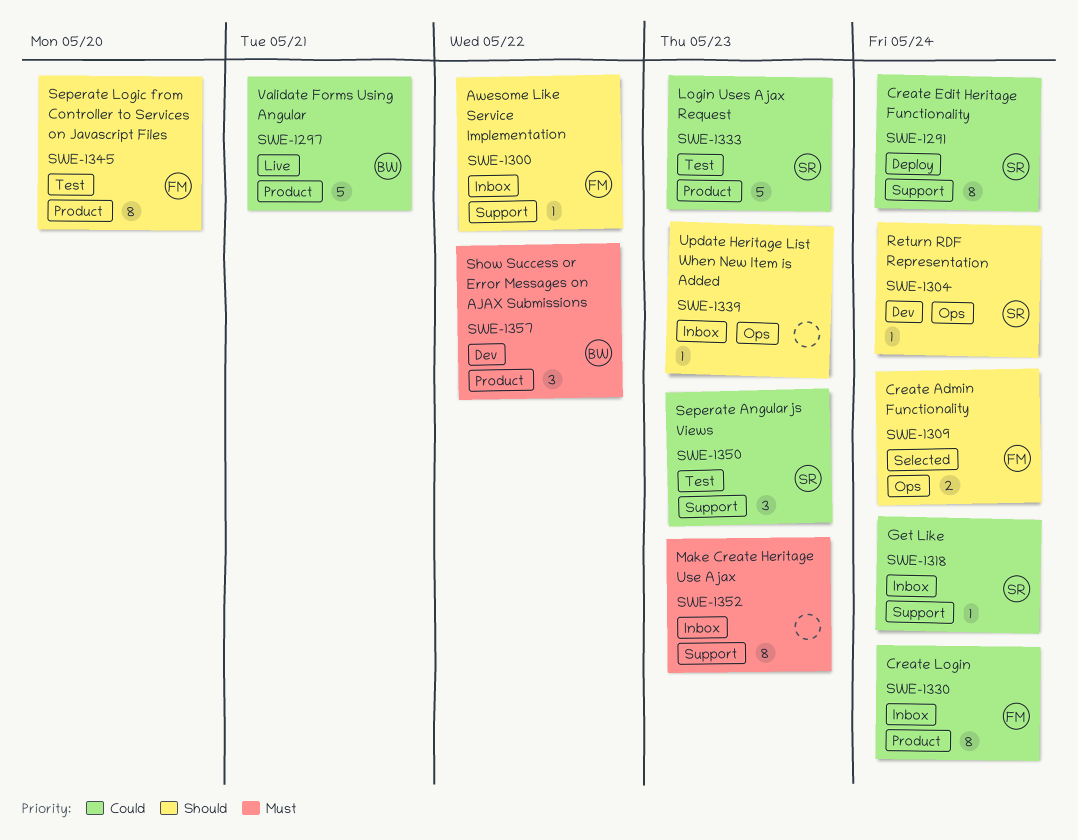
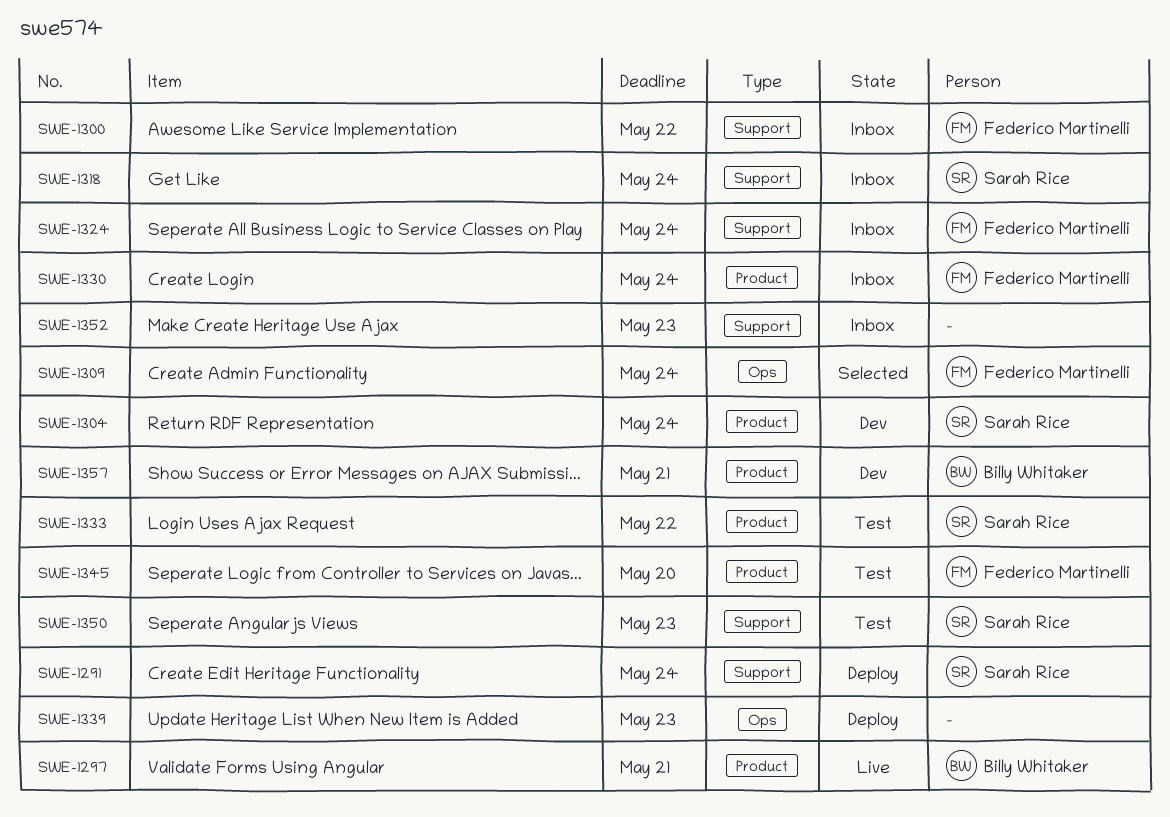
SWE-1304, label: Ops -> Product
SWE-1324: none -> present
SWE-1333, due: May 23 -> May 22
SWE-1339, status: Inbox -> Deploy
SWE-1357, due: May 22 -> May 21

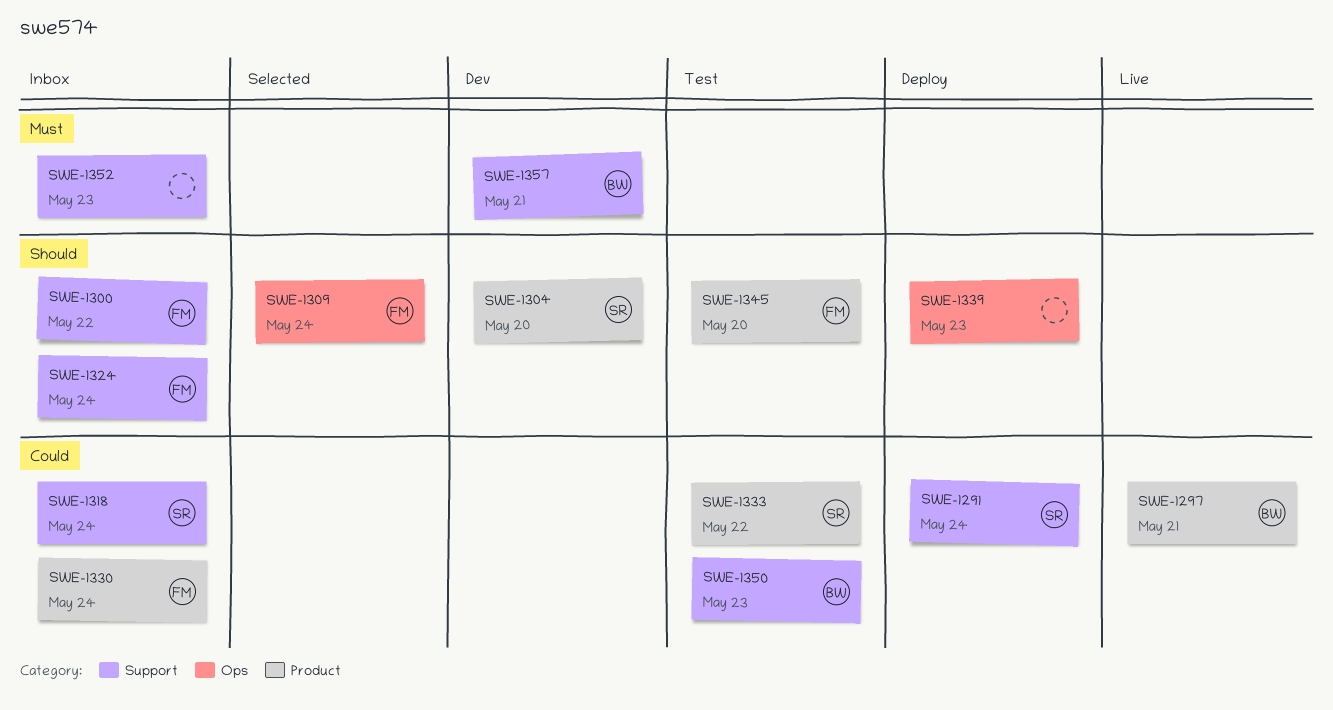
SWE-1304, due: May 24 -> May 20
SWE-1350, owner: Sarah Rice -> Billy Whitaker
SWE-1357, label: Product -> Support

